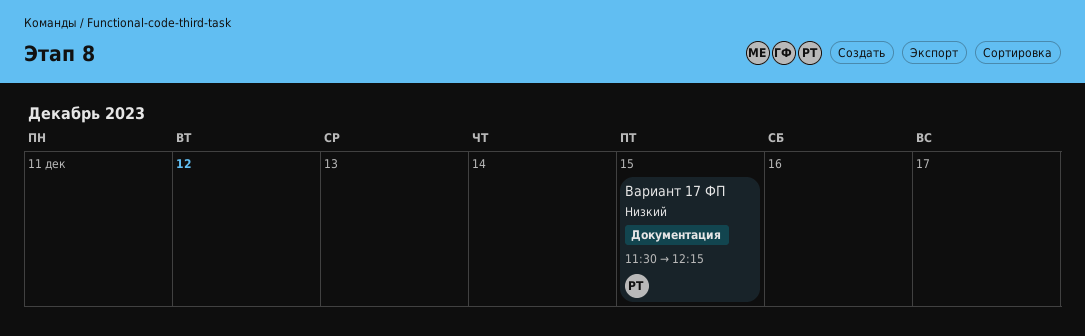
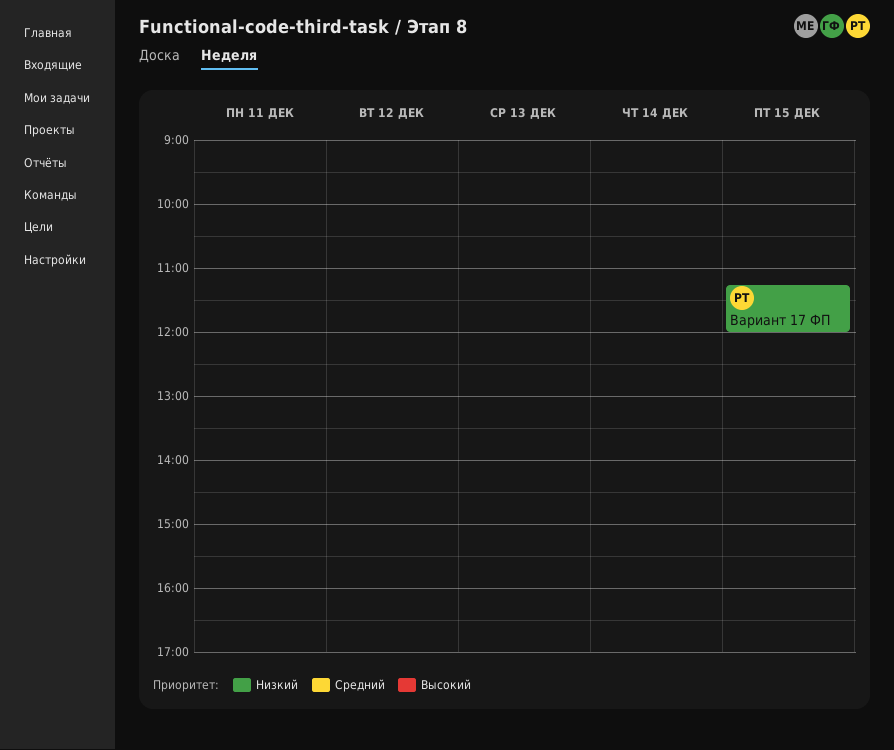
Вариант 17 ФП, begins: 11:30 -> 11:15
Вариант 17 ФП, ends: 12:15 -> 12:00

